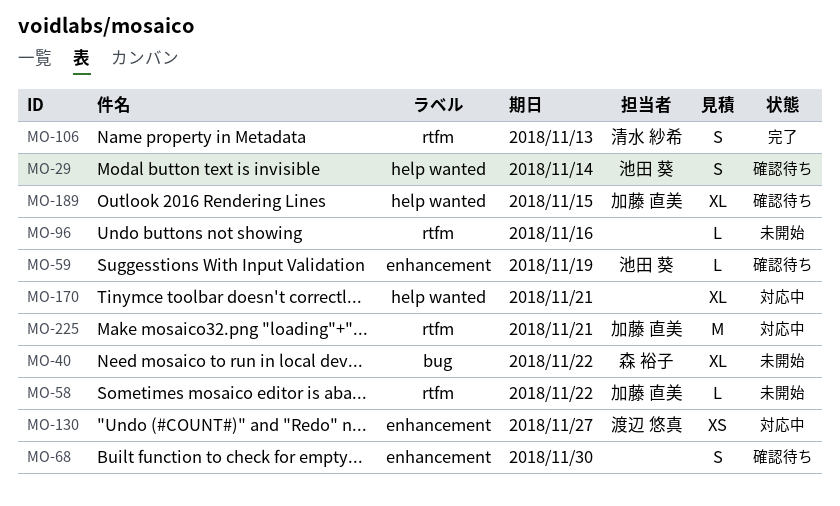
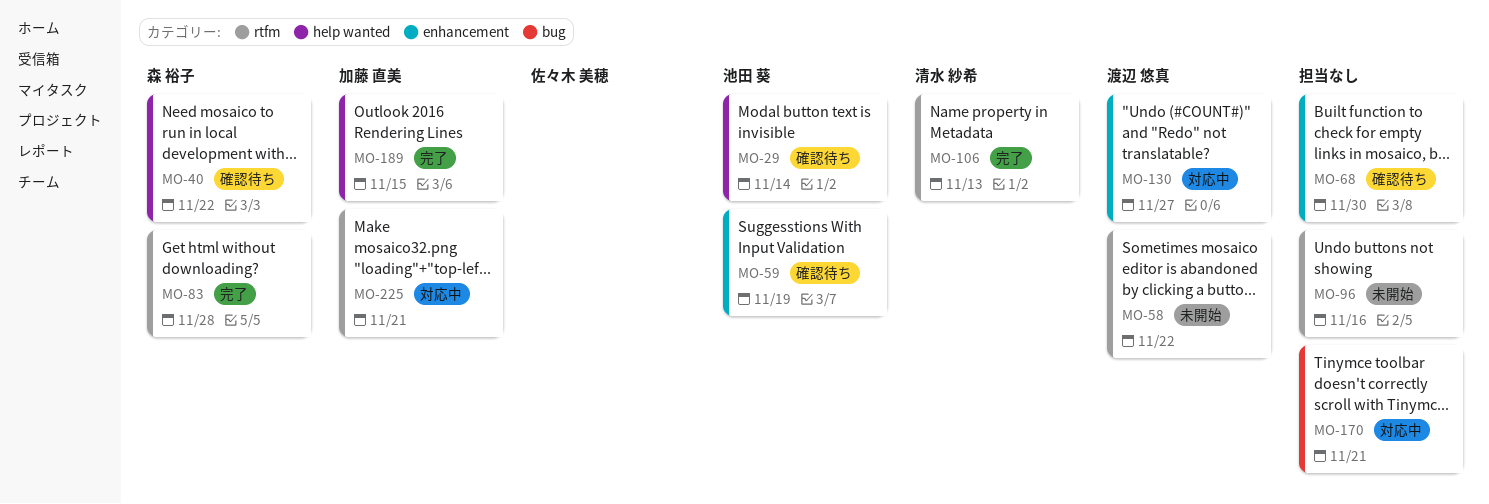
MO-40, status: 未開始 -> 確認待ち
MO-40, label: bug -> help wanted
MO-58, owner: 加藤 直美 -> 渡辺 悠真
MO-83: none -> present
MO-170, label: help wanted -> bug
MO-189, status: 確認待ち -> 完了

